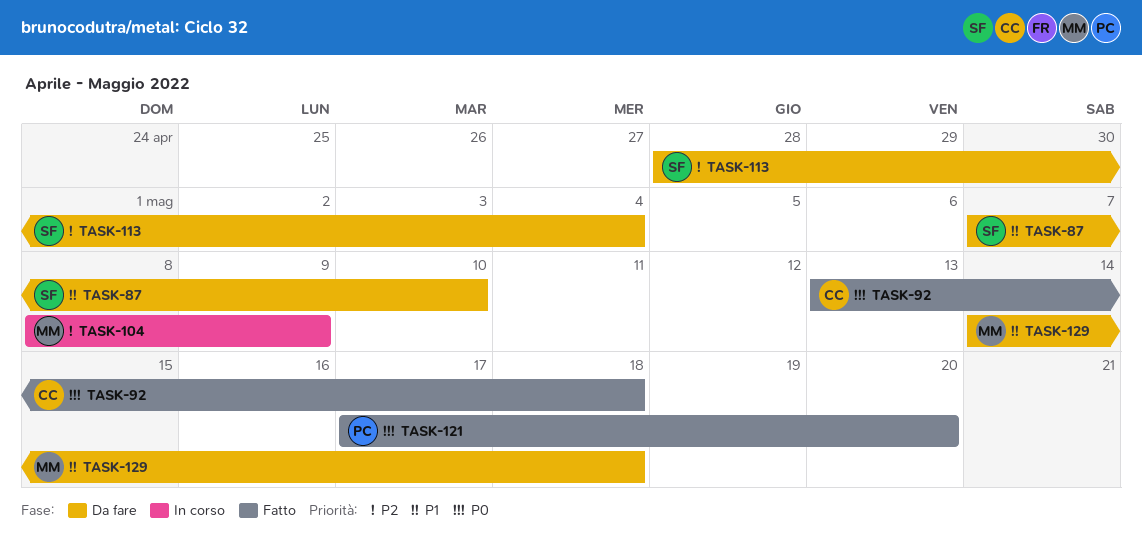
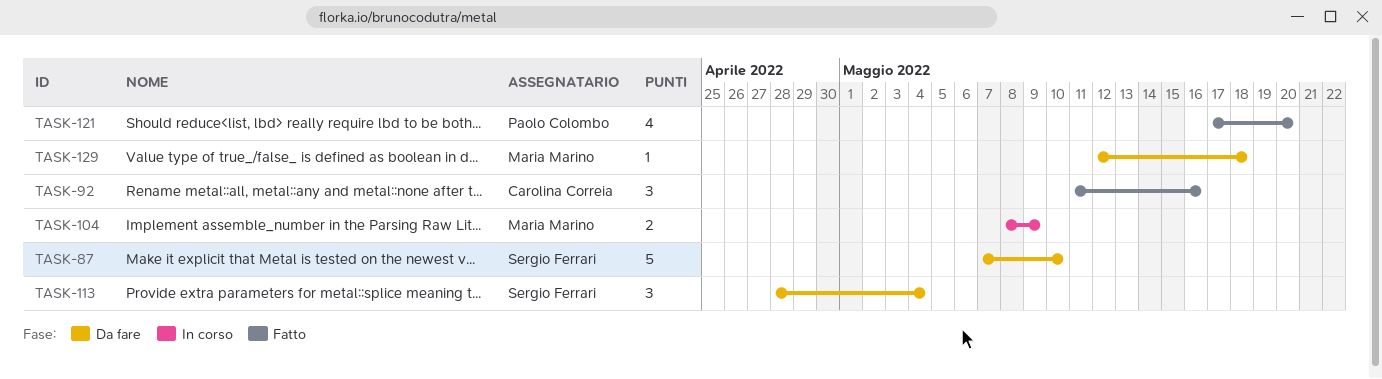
TASK-92, start: May 13 -> May 11
TASK-92, due: May 18 -> May 16
TASK-129, start: May 14 -> May 12

